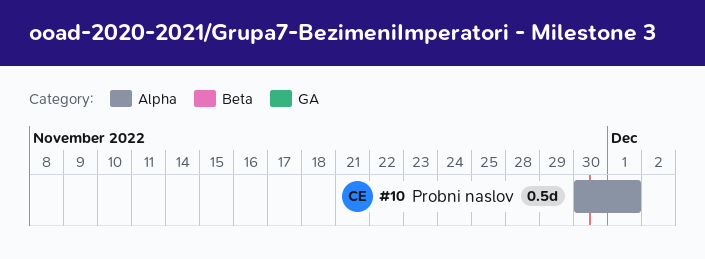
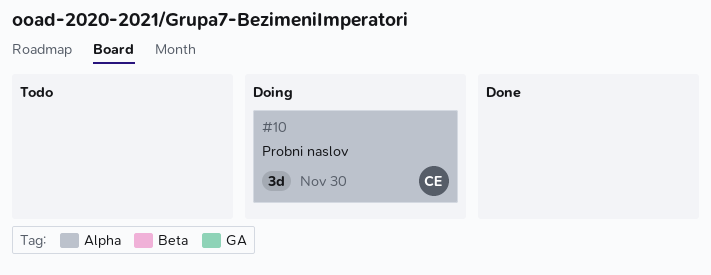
#10, estimate: 0.5d -> 3d
#10, due: Dec 1 -> Nov 30

